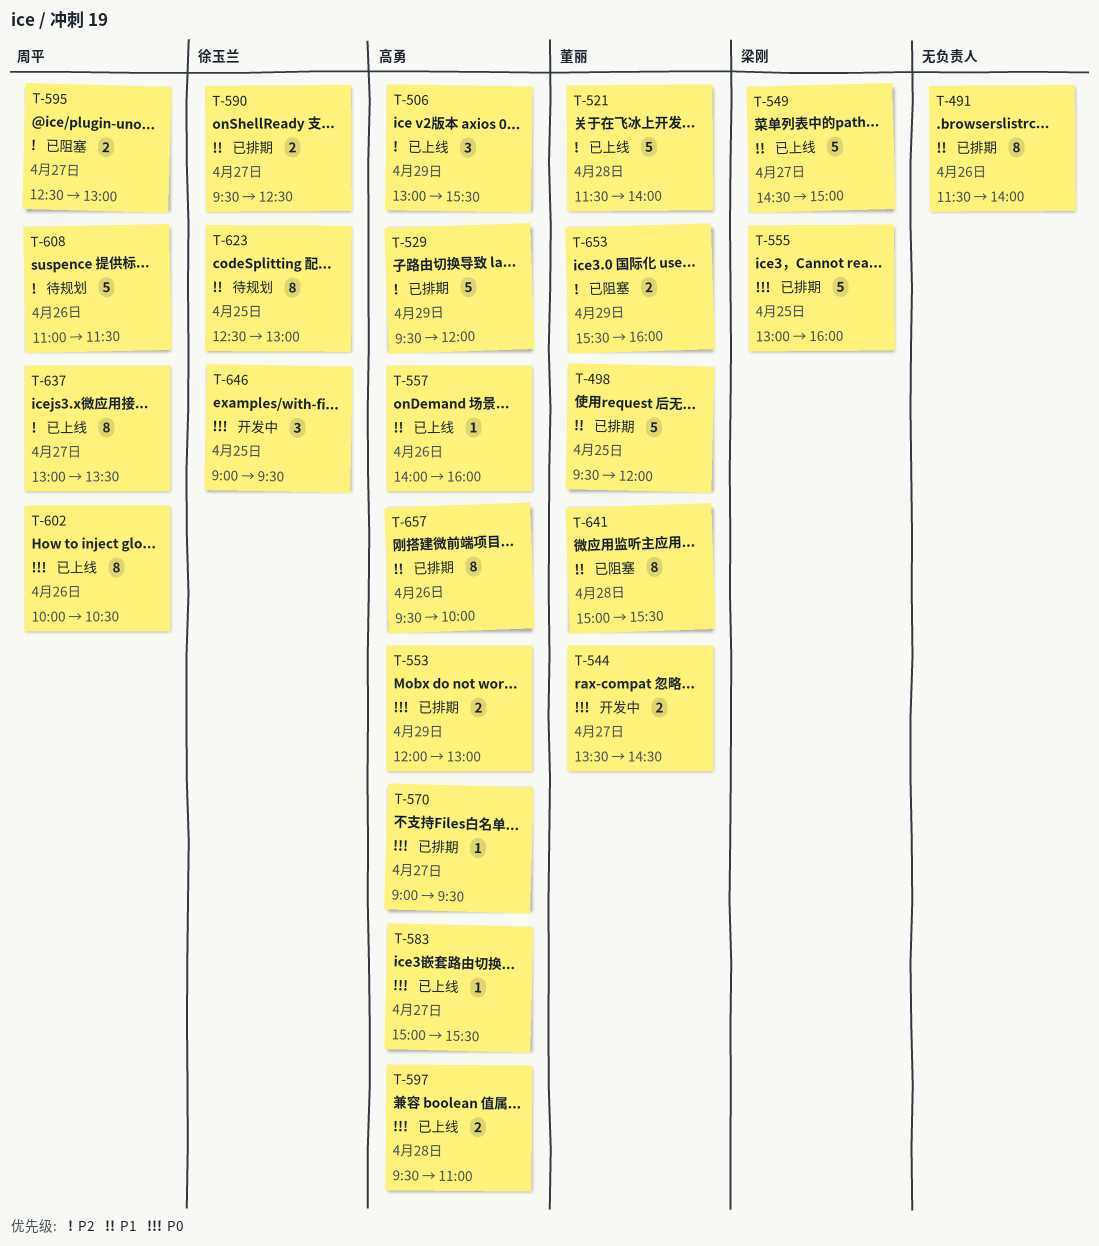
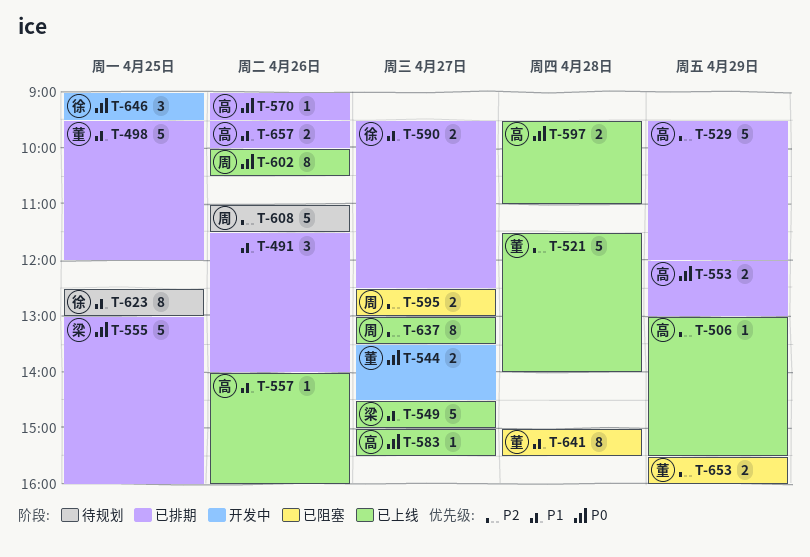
T-491, estimate: 8 -> 3
T-506, estimate: 3 -> 1
T-570, day: Apr 27 -> Apr 26
T-657, estimate: 8 -> 2

